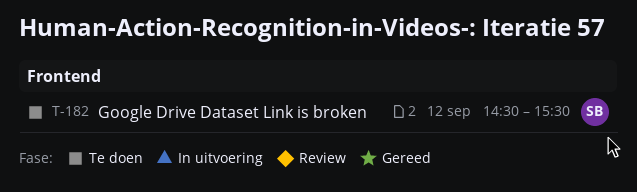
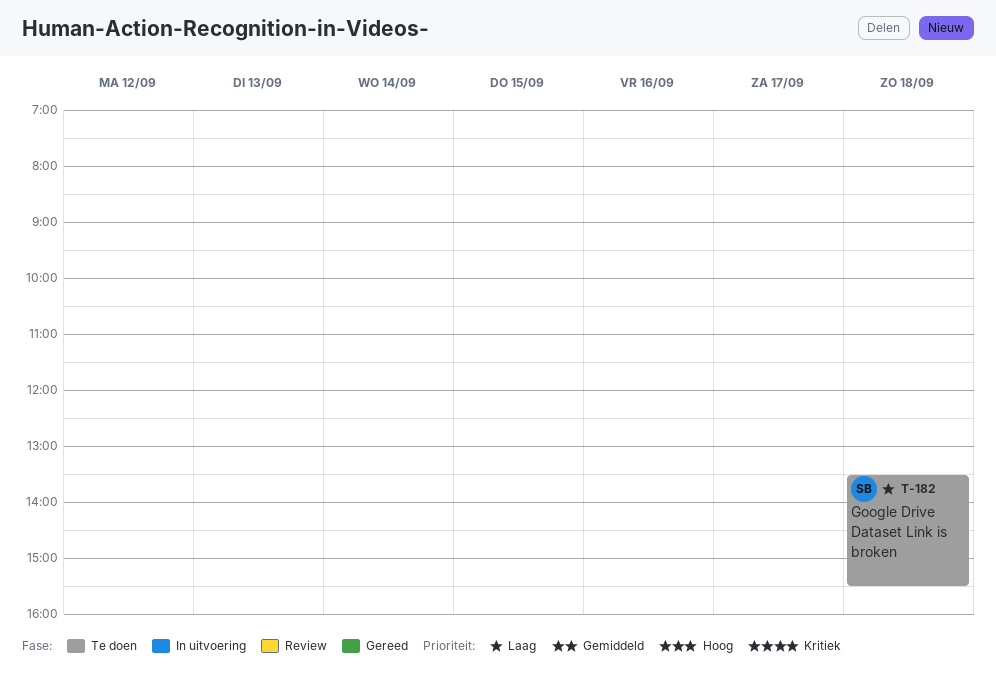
T-182, day: Sep 12 -> Sep 18
T-182, begins: 14:30 -> 13:30

